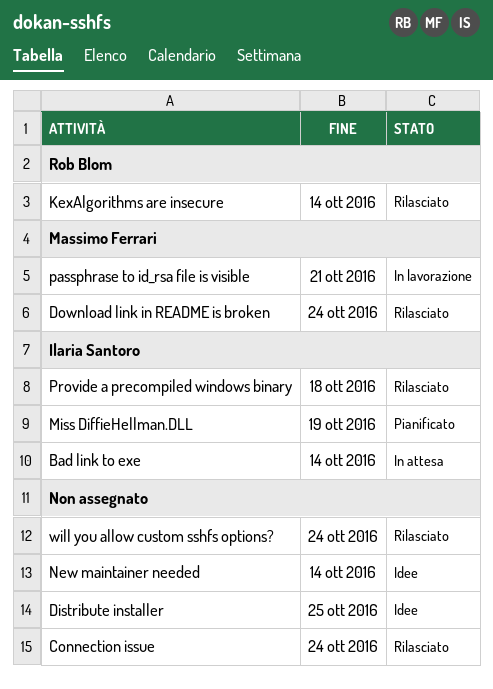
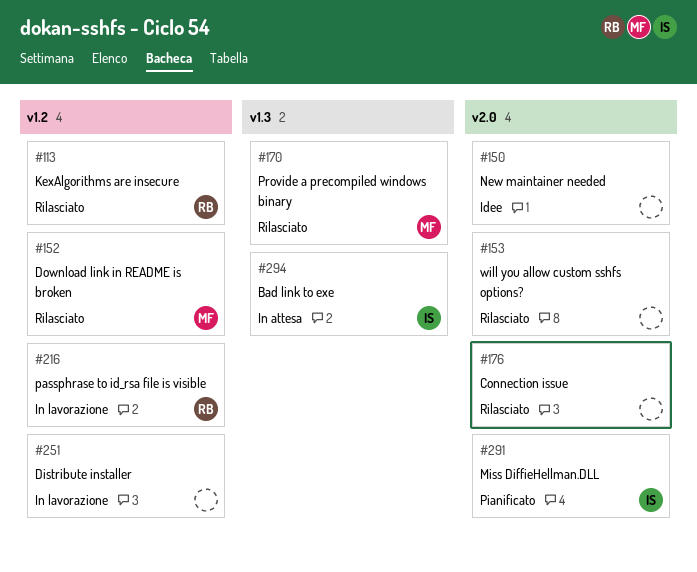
Distribute installer, status: Idee -> In lavorazione
passphrase to id_rsa file is visible, owner: Massimo Ferrari -> Rob Blom
Provide a precompiled windows binary, owner: Ilaria Santoro -> Massimo Ferrari

